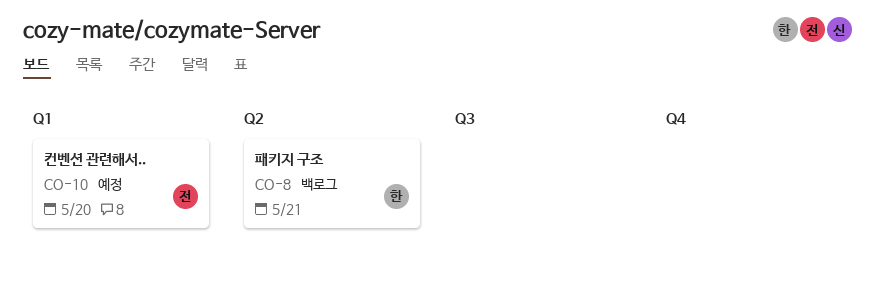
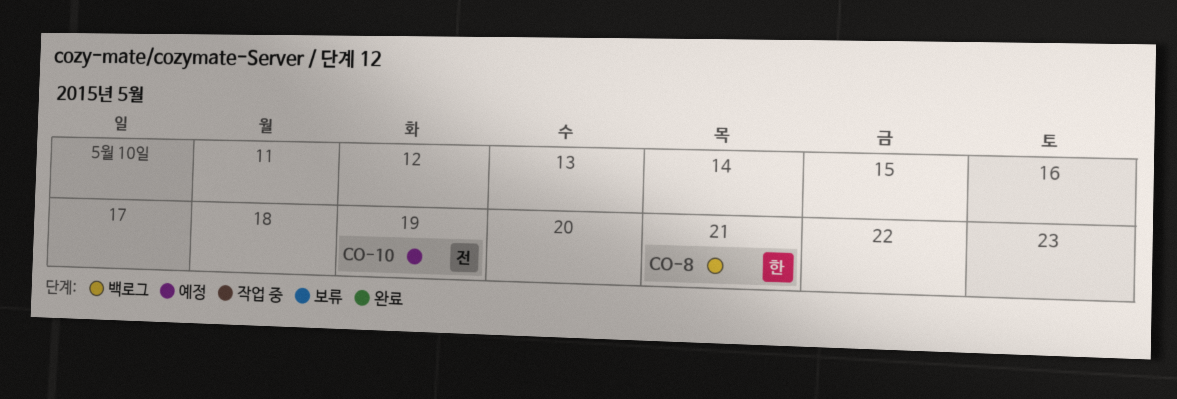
CO-10, due: May 20 -> May 19

